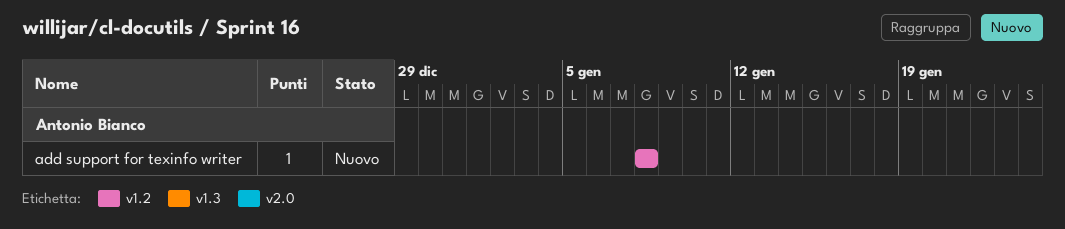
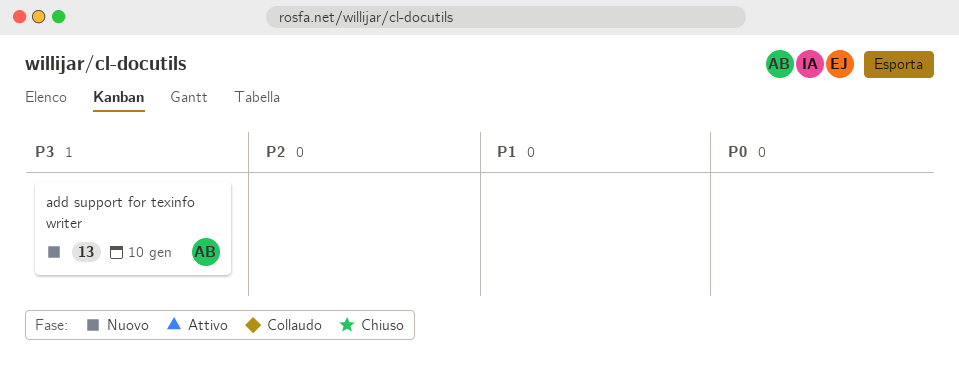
add support for texinfo writer, estimate: 1 -> 13
add support for texinfo writer, due: Jan 8 -> Jan 10

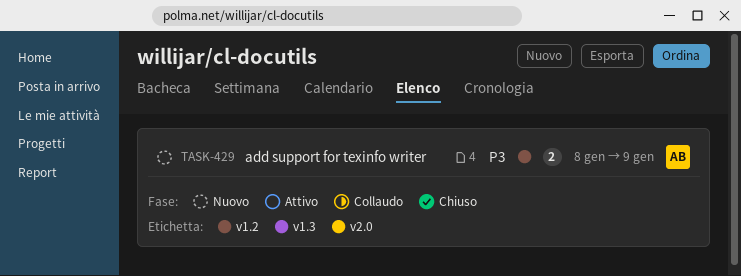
add support for texinfo writer, estimate: 13 -> 2
add support for texinfo writer, due: Jan 10 -> Jan 9

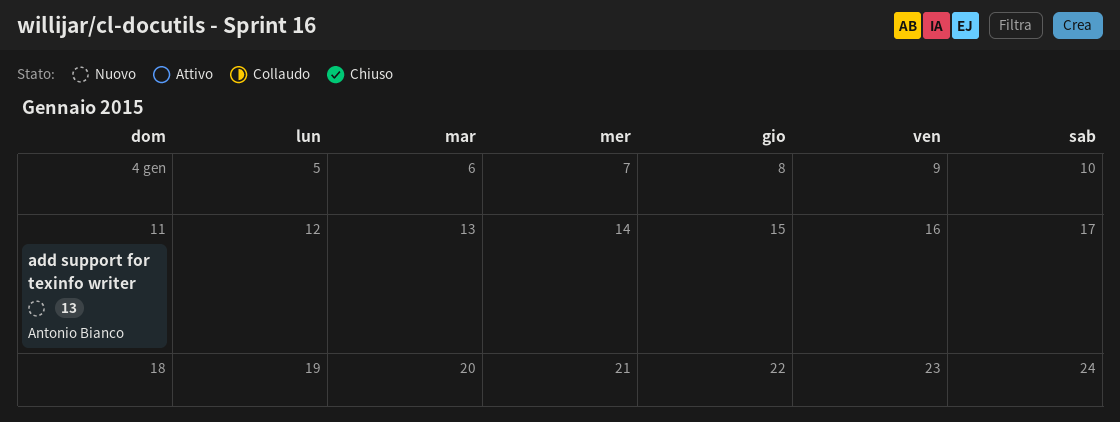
add support for texinfo writer, estimate: 2 -> 13
add support for texinfo writer, due: Jan 9 -> Jan 11

